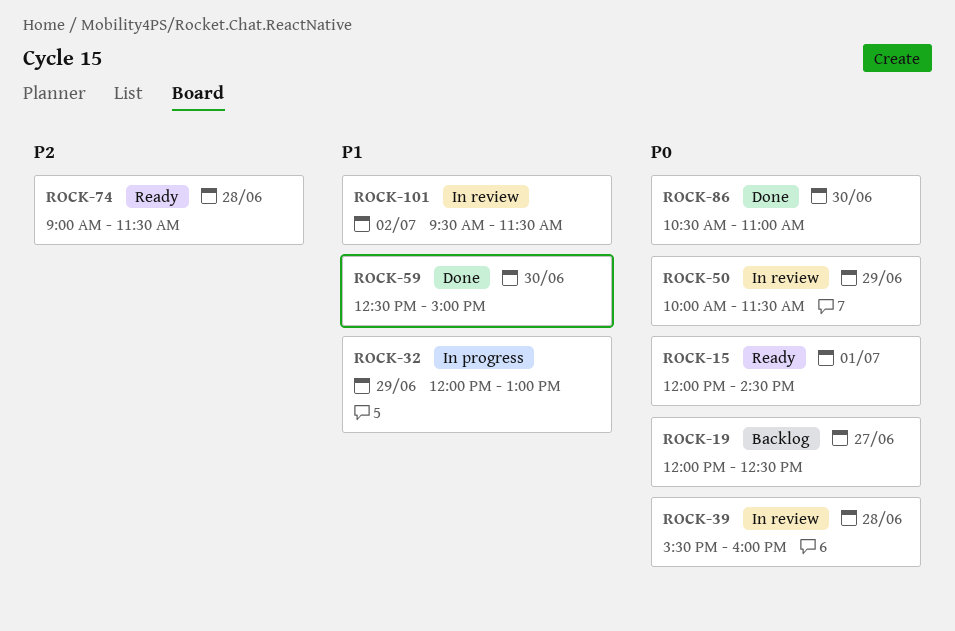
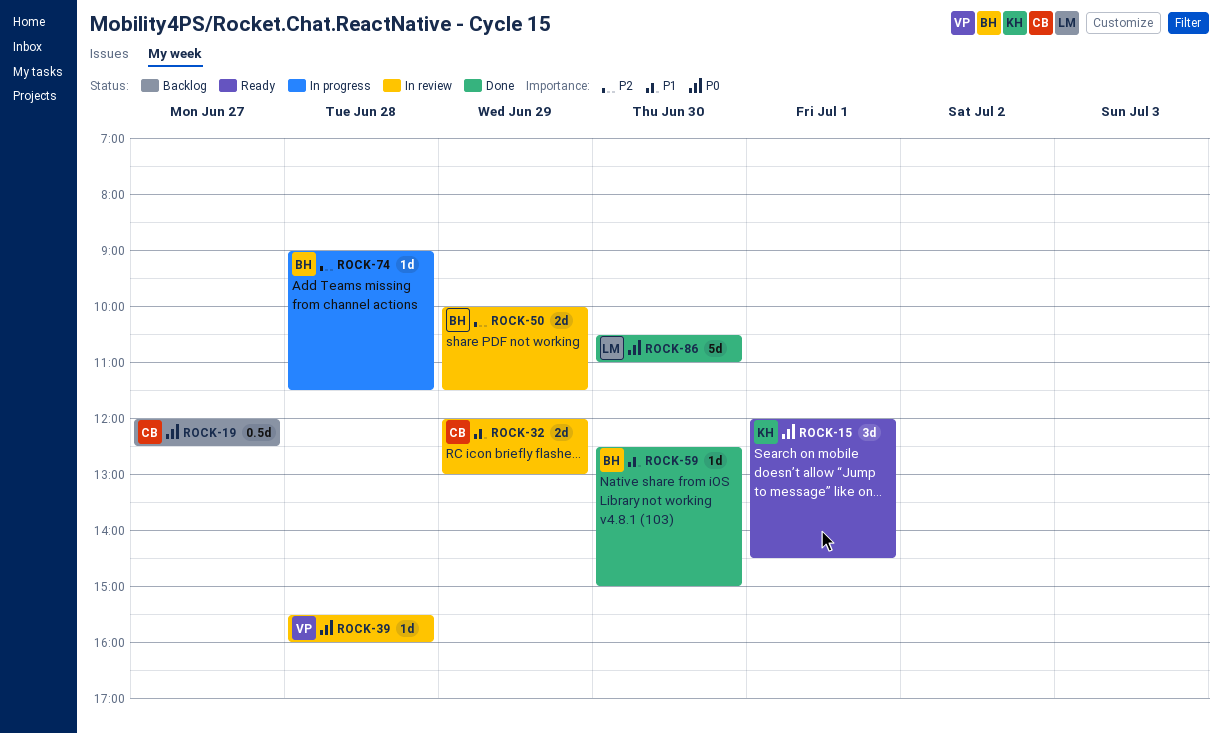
ROCK-32, status: In progress -> In review
ROCK-50, priority: P0 -> P2
ROCK-74, status: Ready -> In progress
ROCK-101: present -> none

